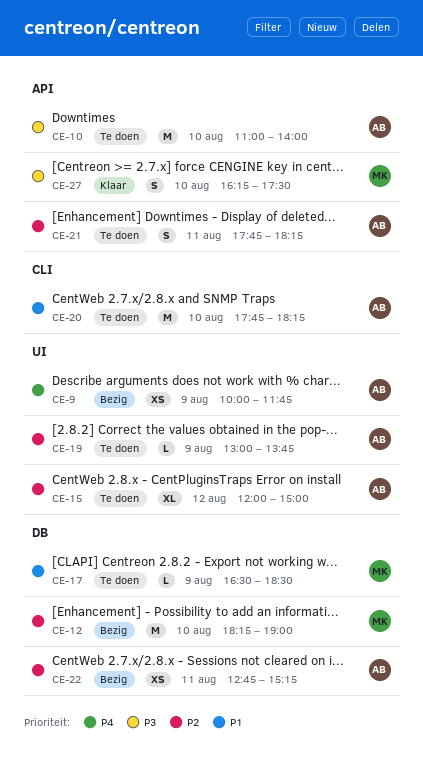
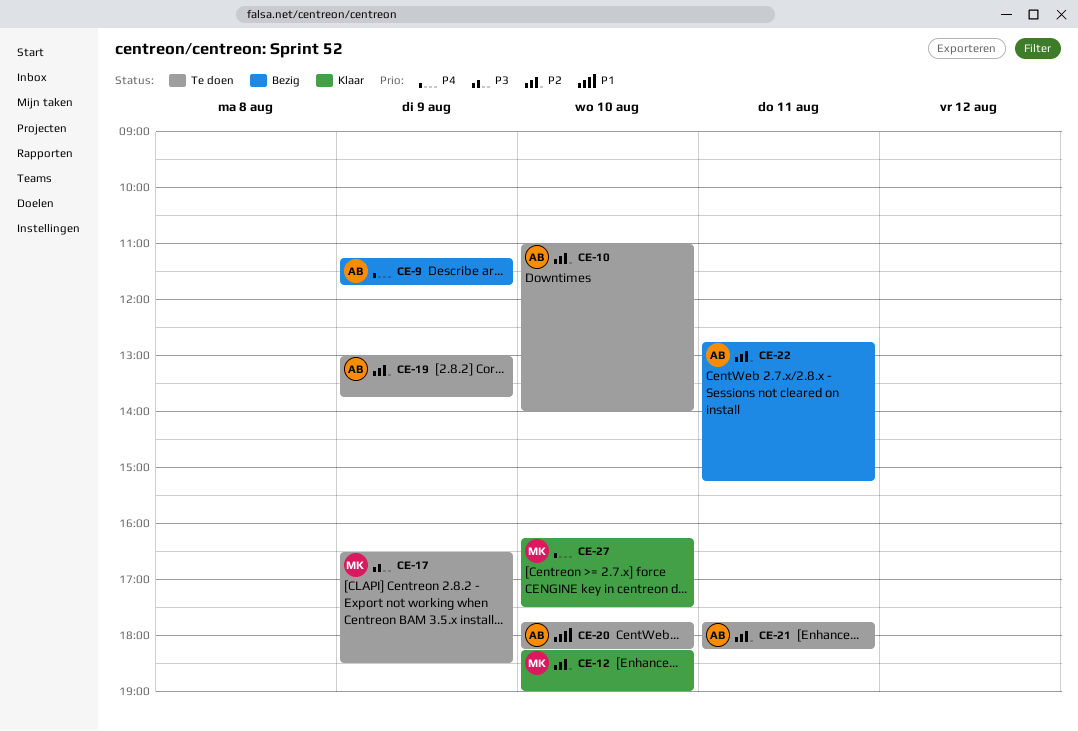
CE-9, begins: 10:00 -> 11:15
CE-10, priority: P3 -> P2
CE-12, status: Bezig -> Klaar
CE-15: present -> none
CE-17, priority: P1 -> P3
CE-27, priority: P3 -> P4

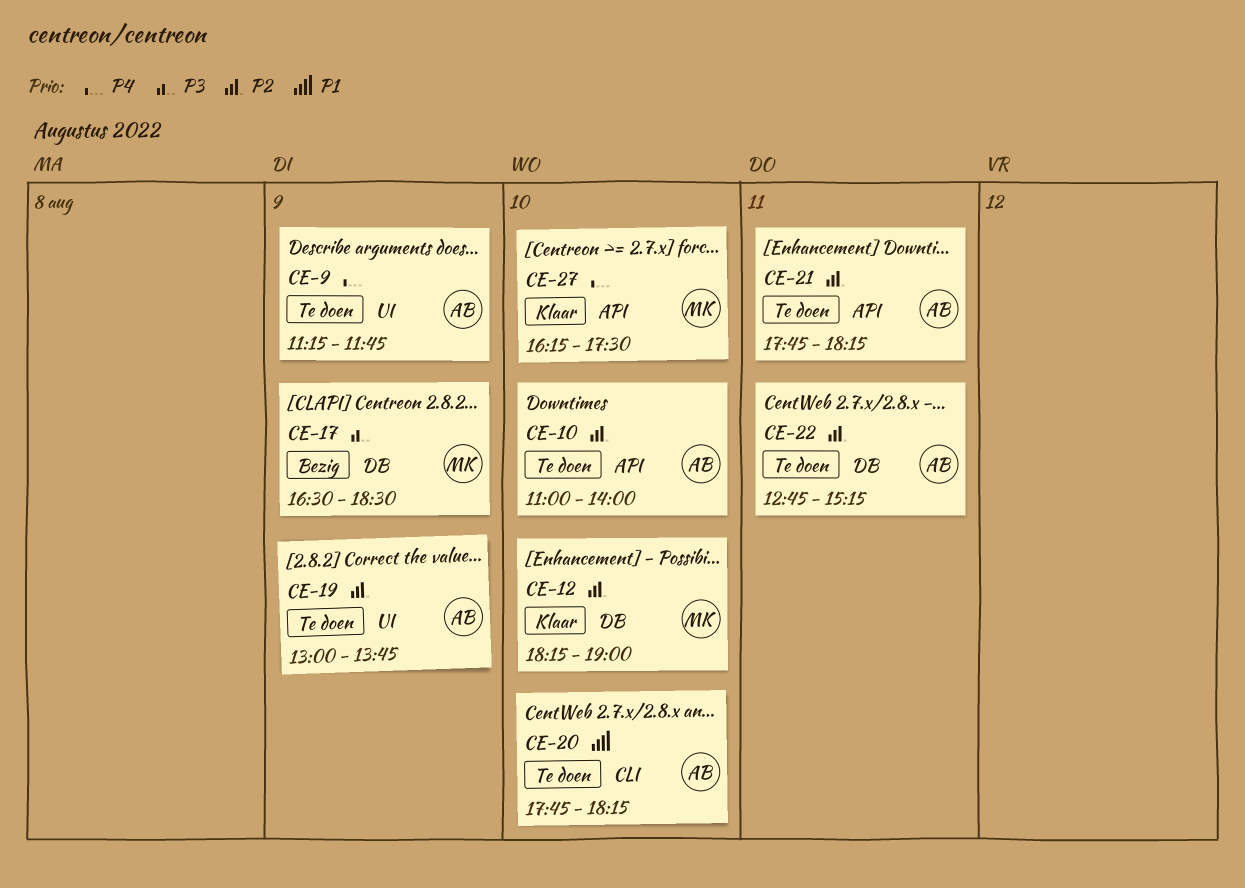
CE-9, status: Bezig -> Te doen
CE-17, status: Te doen -> Bezig
CE-22, status: Bezig -> Te doen

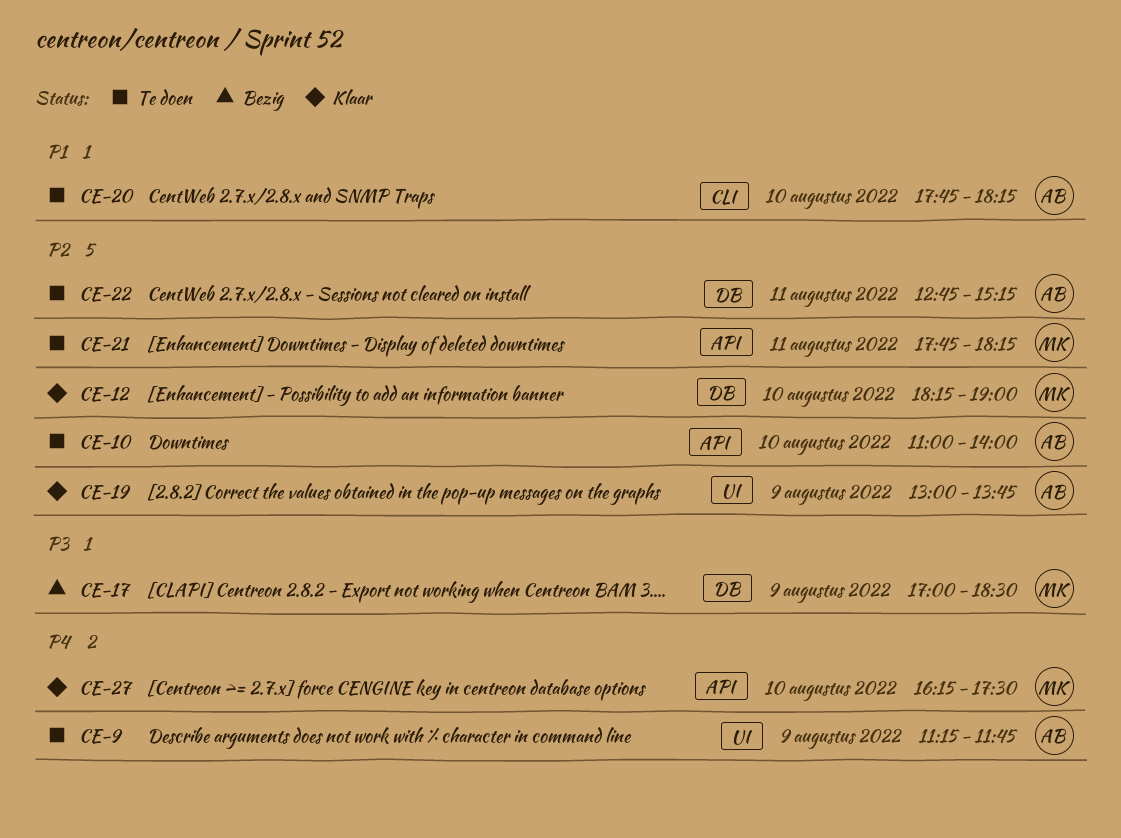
CE-17, begins: 16:30 -> 17:00
CE-19, status: Te doen -> Klaar
CE-21, owner: AB -> MK

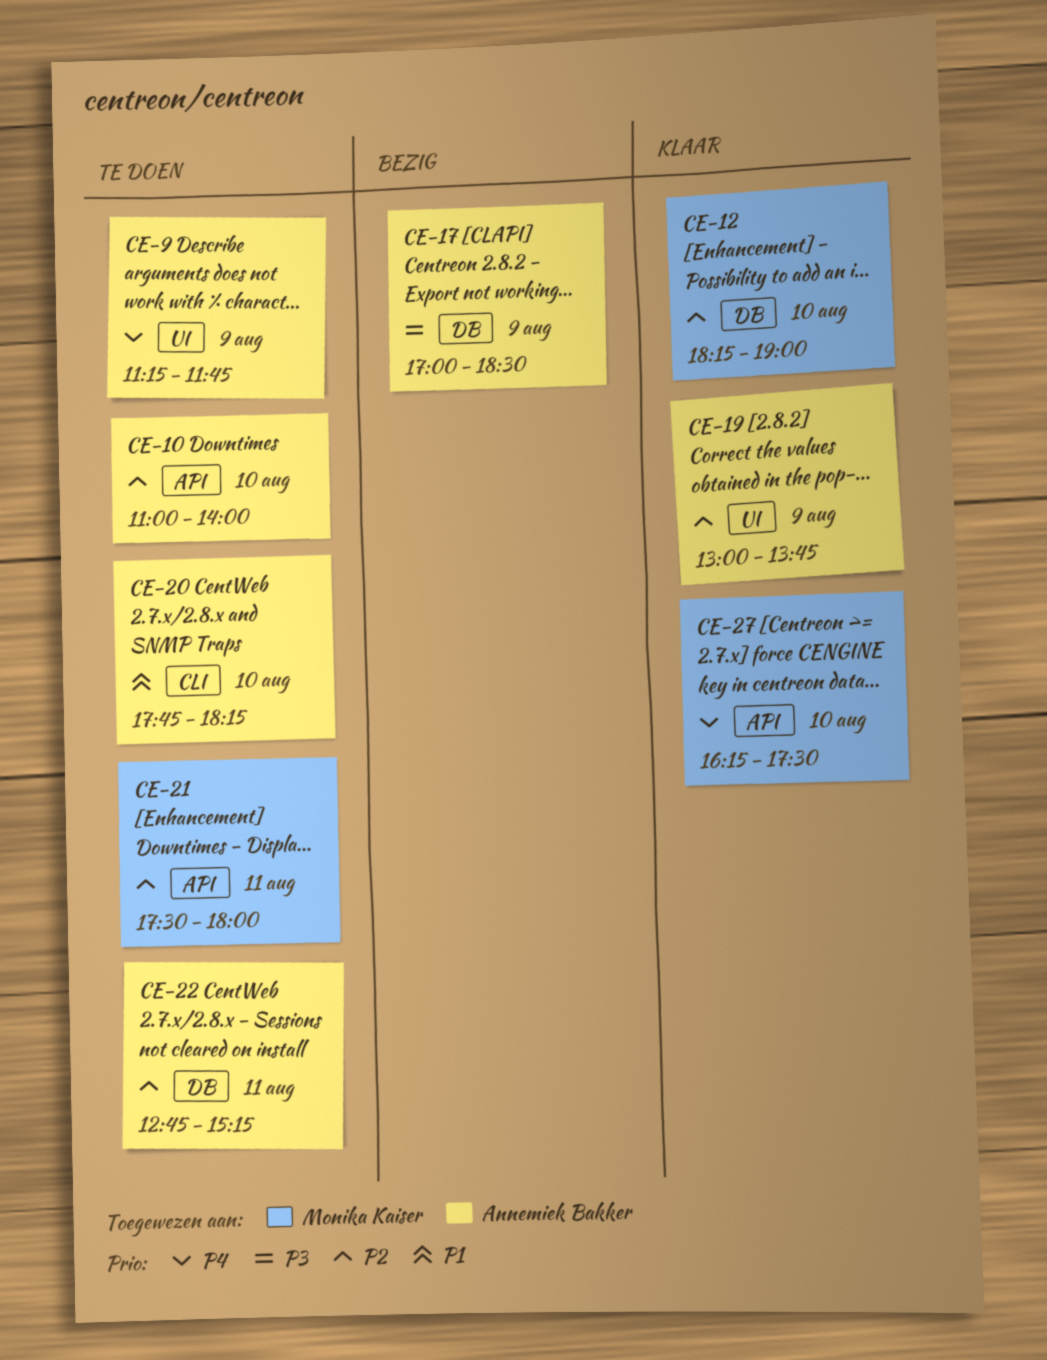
CE-17, owner: Monika Kaiser -> Annemiek Bakker
CE-21, begins: 17:45 -> 17:30
CE-21, ends: 18:15 -> 18:00

